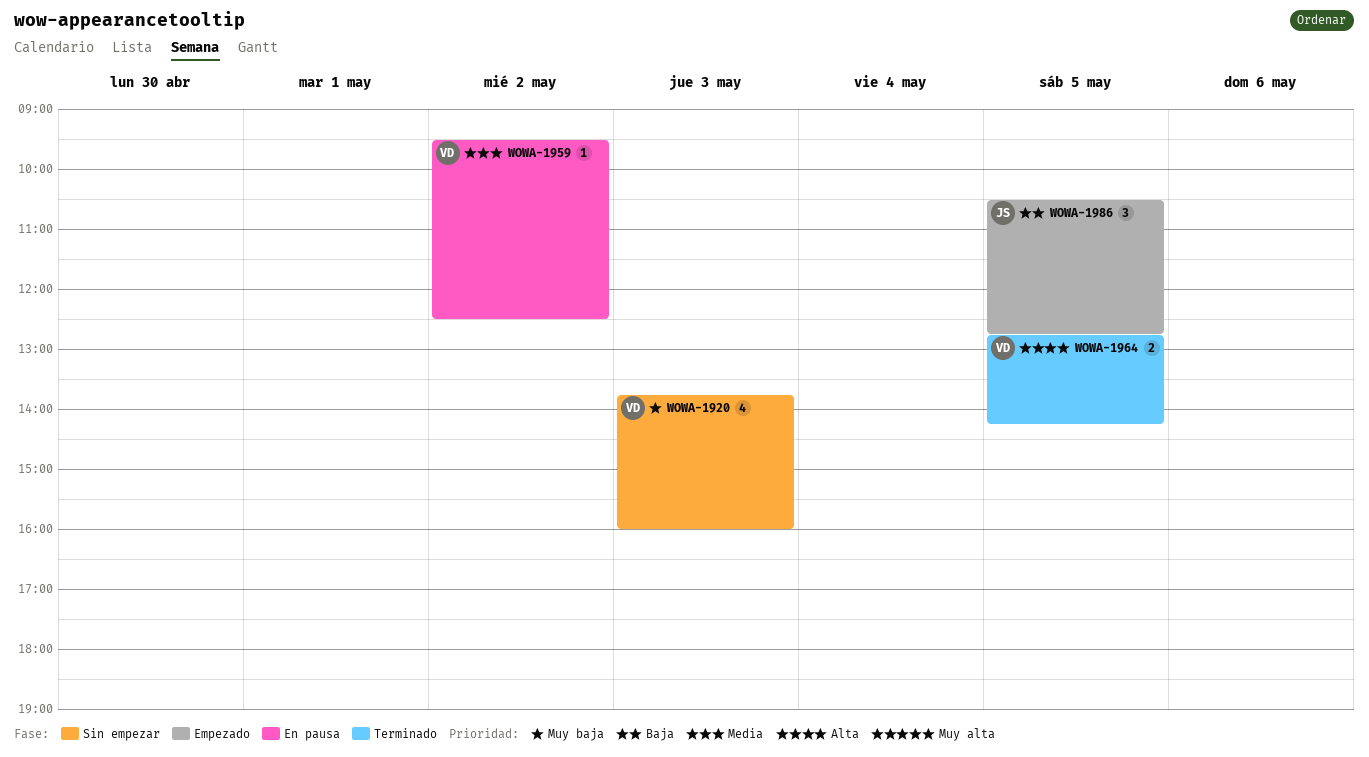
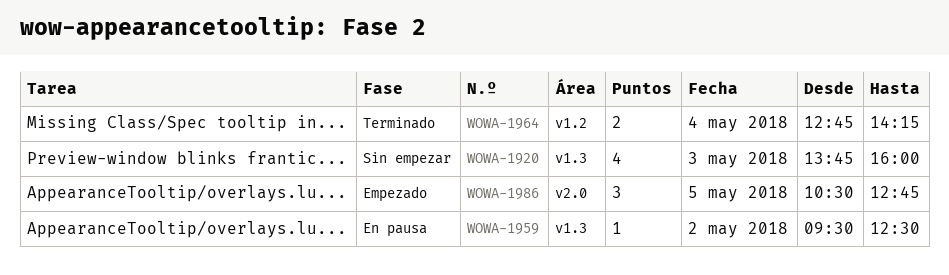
WOWA-1964, day: May 5 -> May 4

